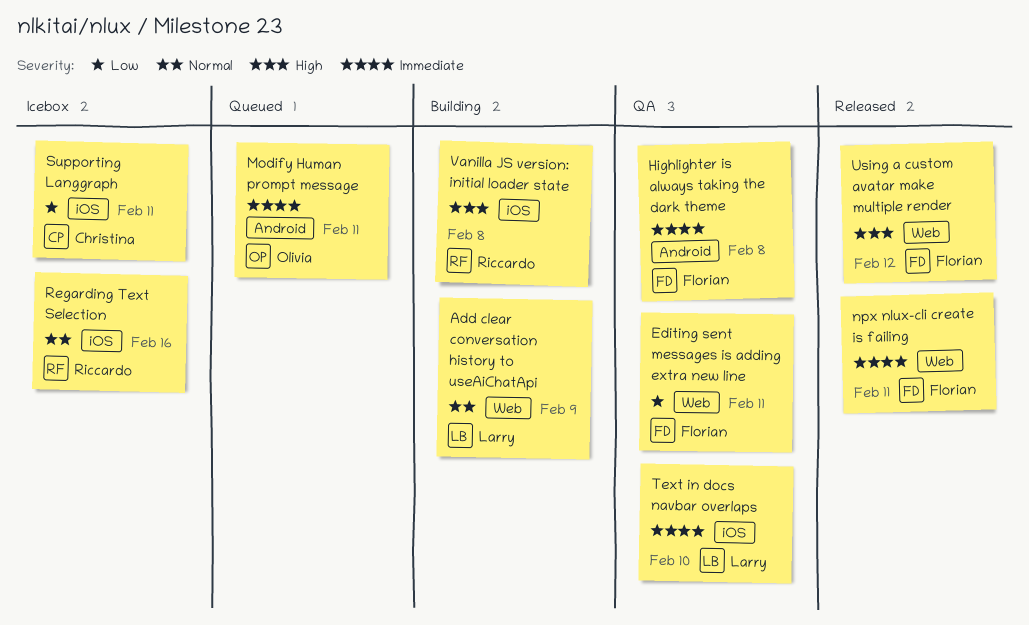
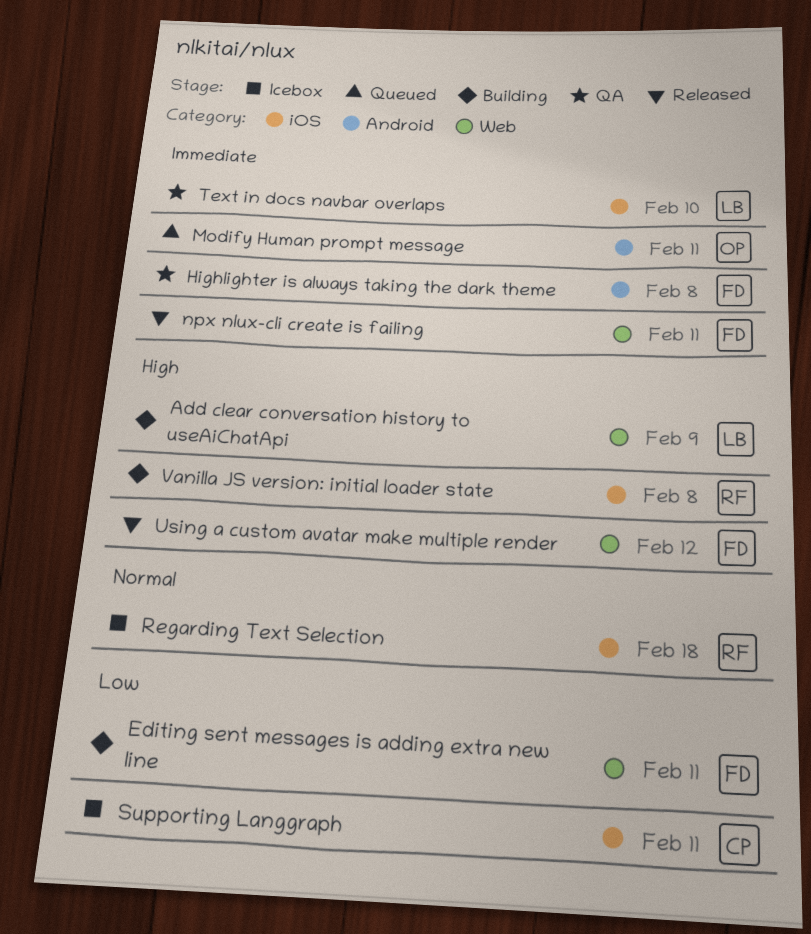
Add clear conversation history to useAiChatApi, priority: Normal -> High
Editing sent messages is adding extra new line, status: QA -> Building
Regarding Text Selection, due: Feb 16 -> Feb 18

